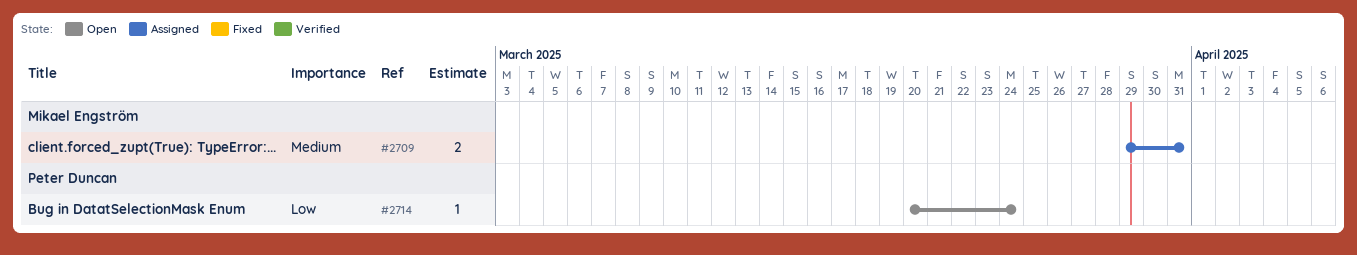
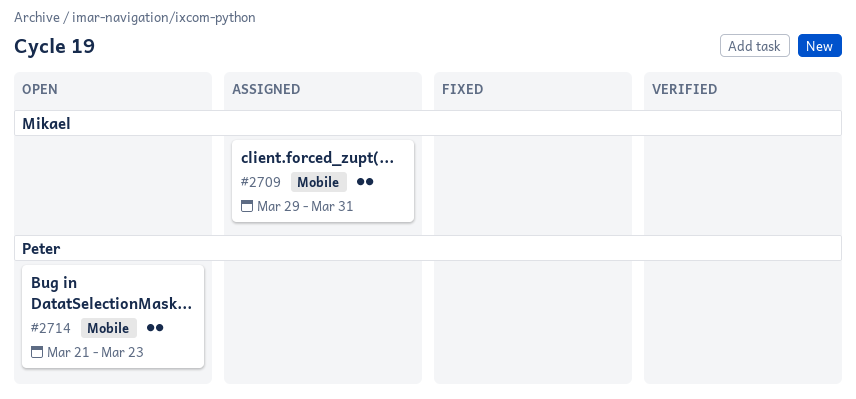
#2714, estimate: 1 -> 2
#2714, start: Mar 20 -> Mar 21
#2714, due: Mar 24 -> Mar 23

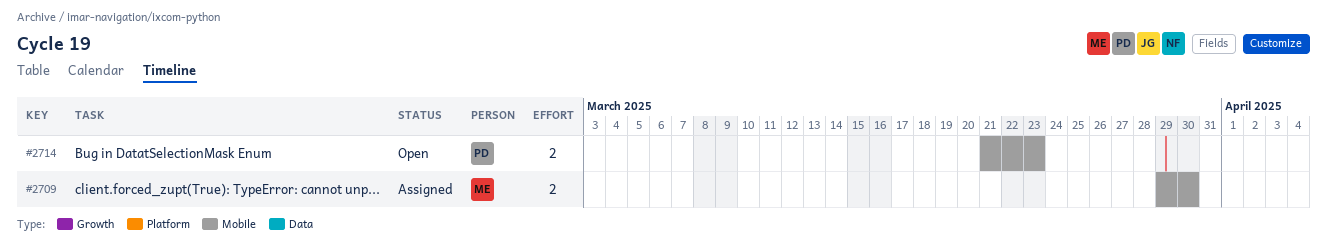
#2709, due: Mar 31 -> Mar 30

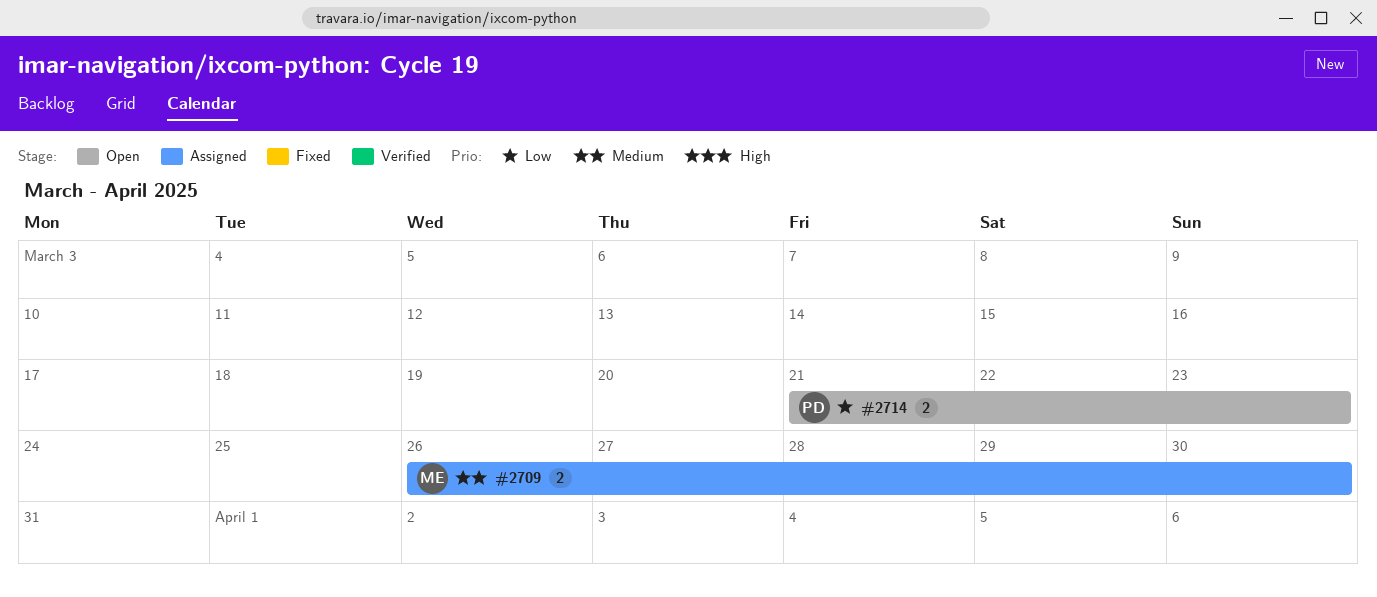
#2709, start: Mar 29 -> Mar 26

